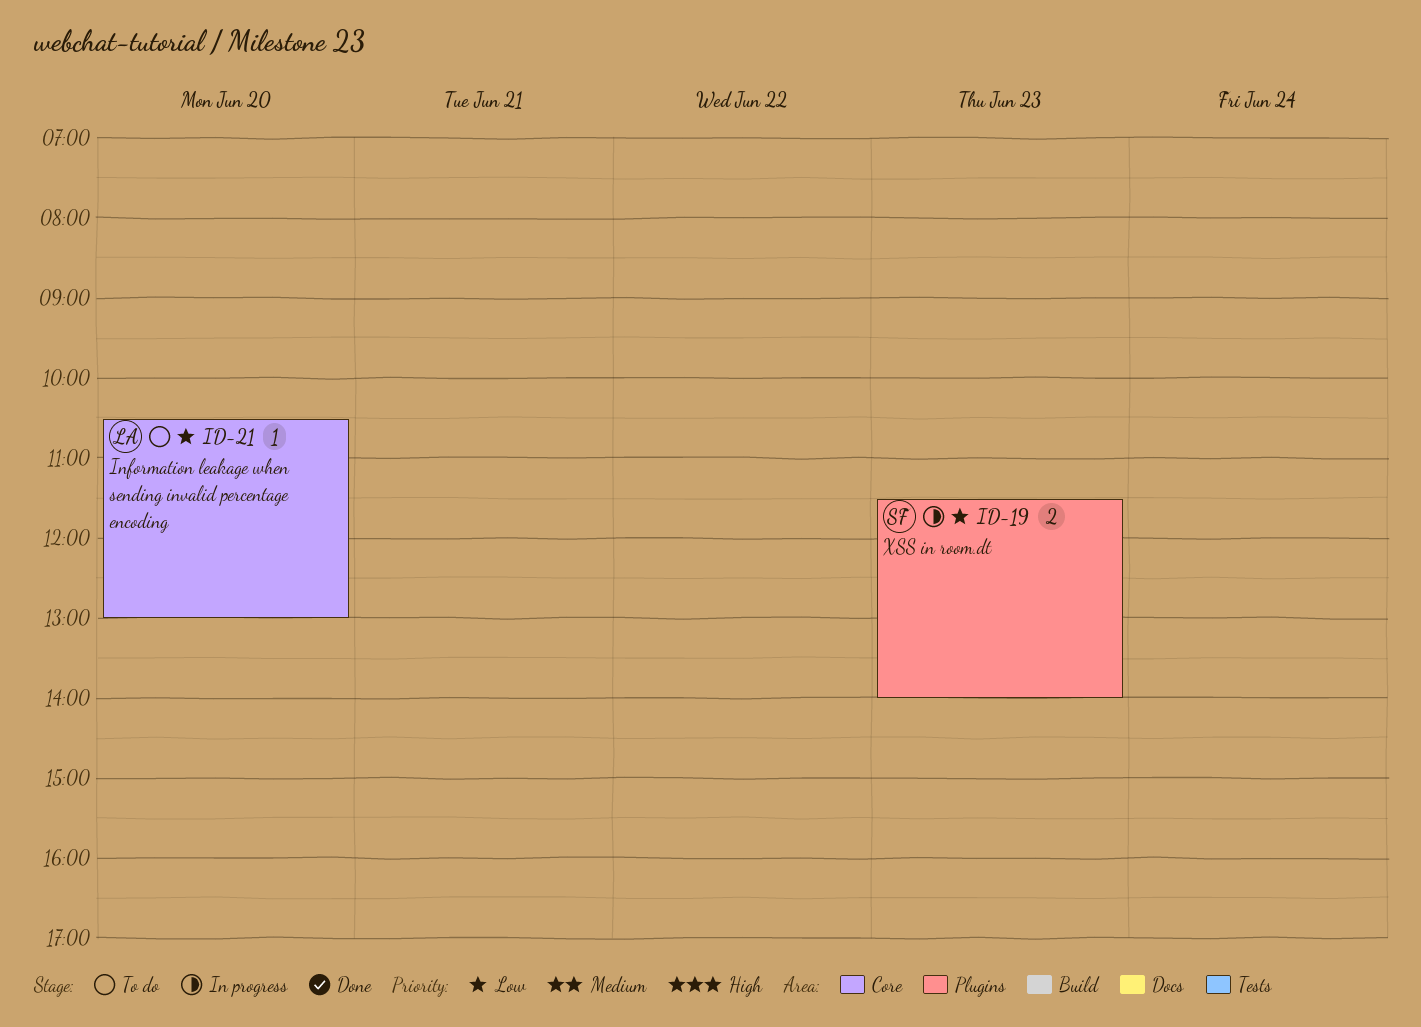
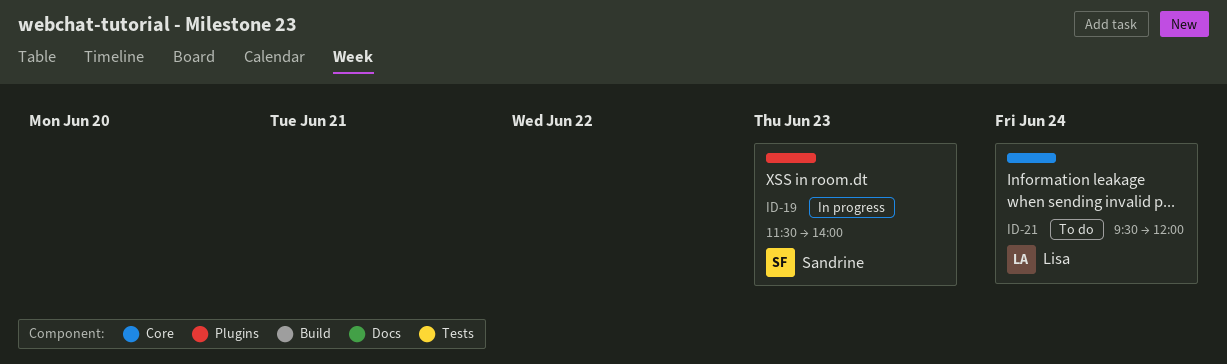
ID-21, day: Jun 20 -> Jun 24
ID-21, begins: 10:30 -> 09:30
ID-21, ends: 13:00 -> 12:00

